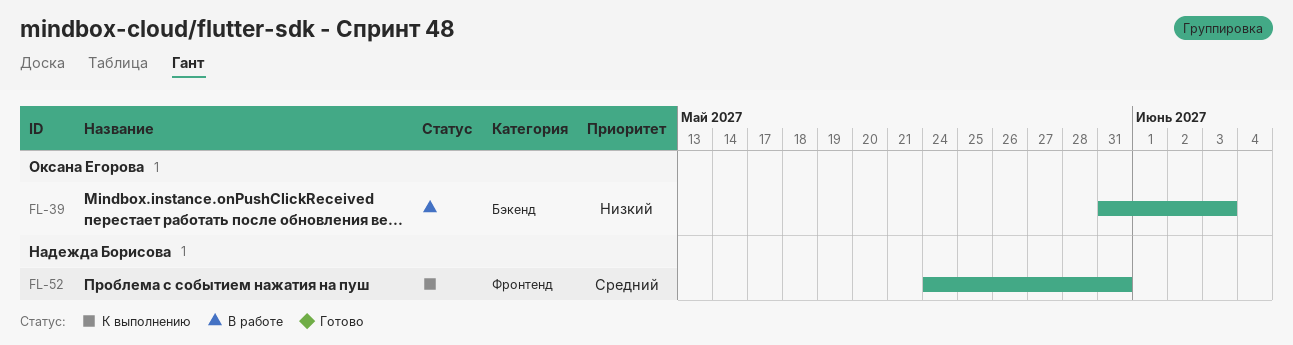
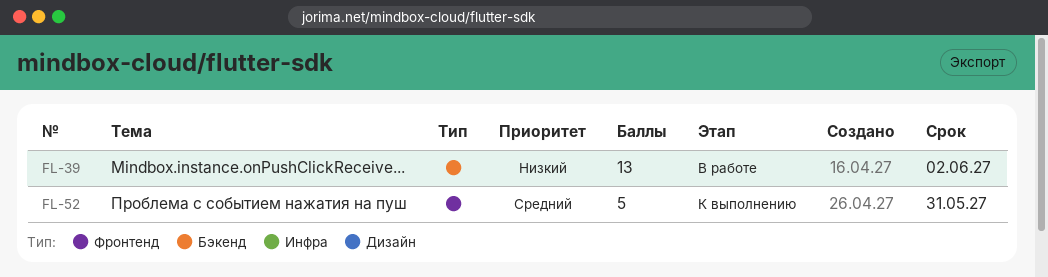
FL-39, due: Jun 3 -> Jun 2

